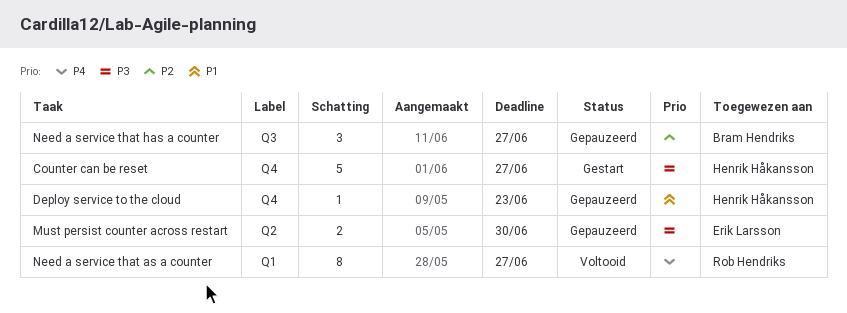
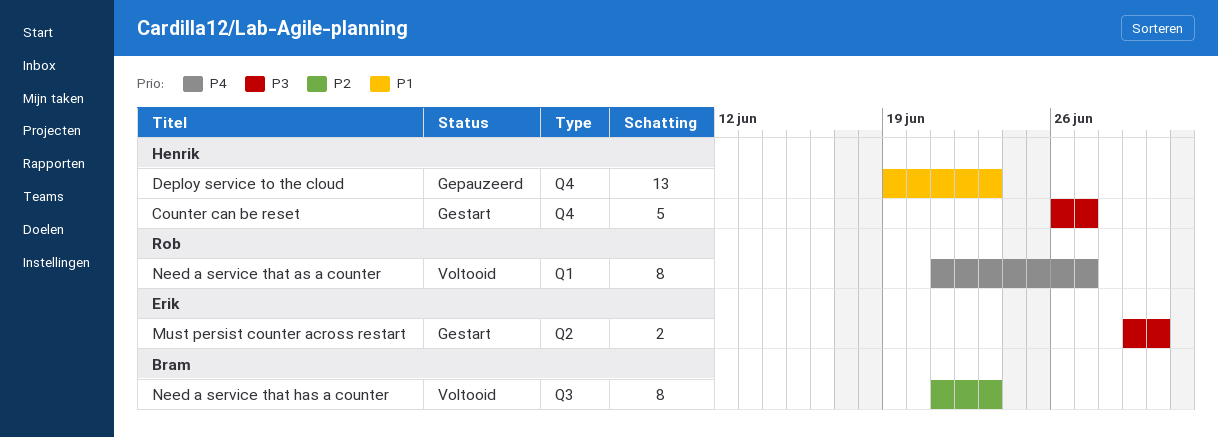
Deploy service to the cloud, estimate: 1 -> 13
Must persist counter across restart, status: Gepauzeerd -> Gestart
Need a service that has a counter, status: Gepauzeerd -> Voltooid
Need a service that has a counter, estimate: 3 -> 8
Need a service that has a counter, due: Jun 27 -> Jun 23

